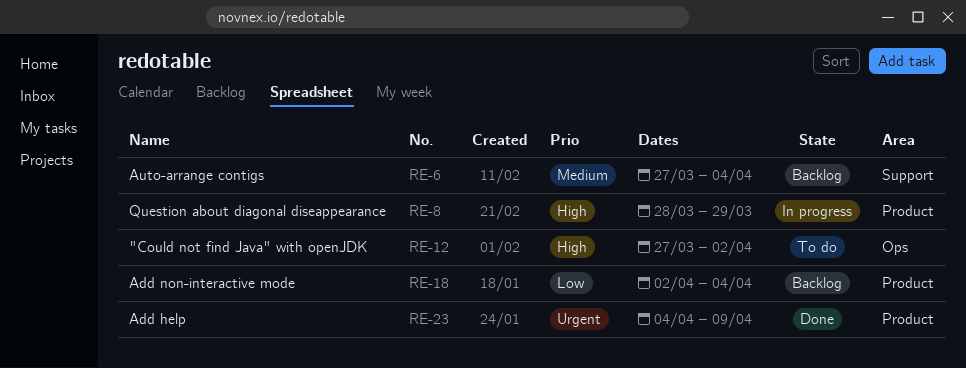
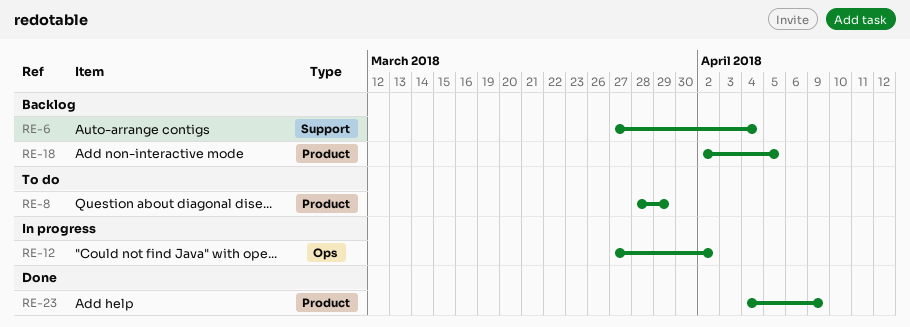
RE-8, status: In progress -> To do
RE-12, status: To do -> In progress
RE-18, due: Apr 4 -> Apr 5

